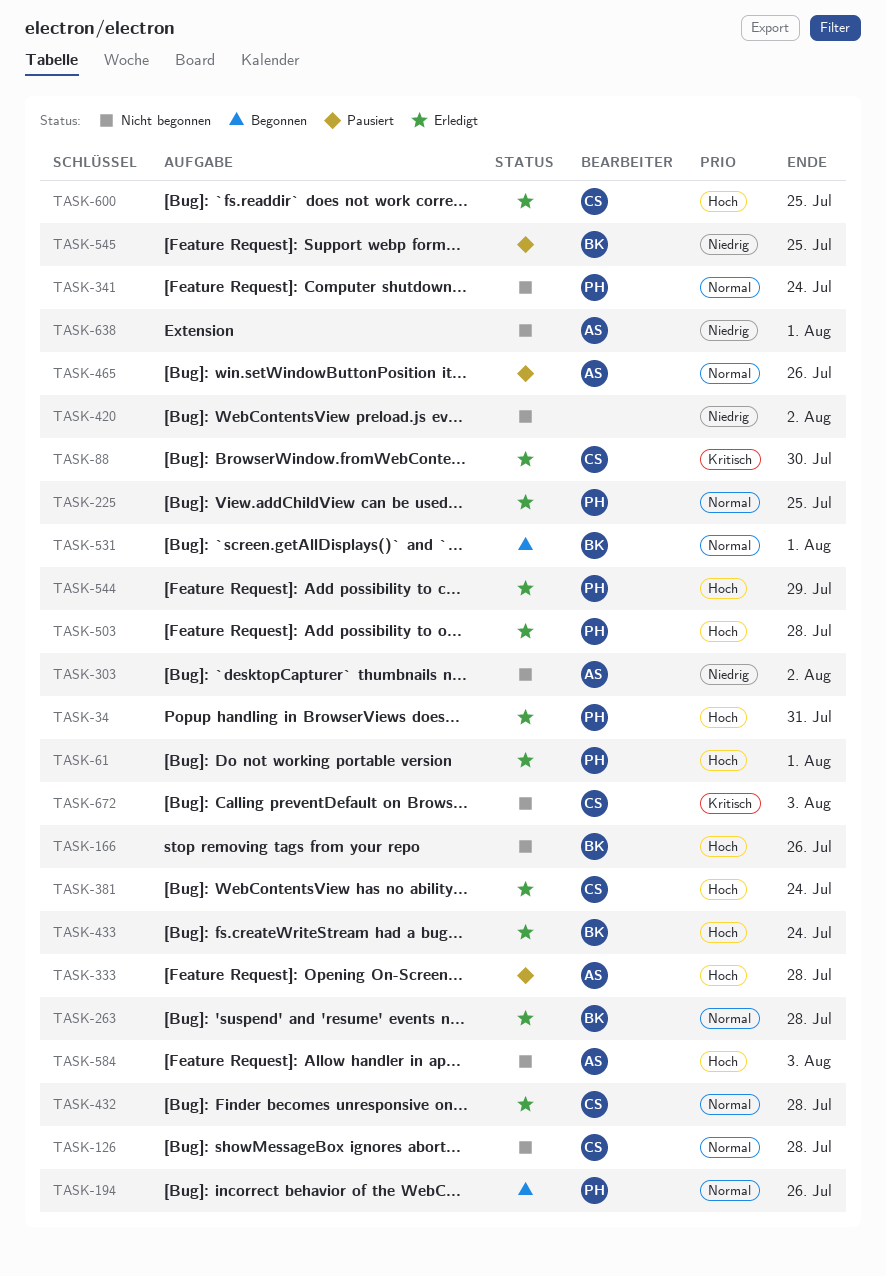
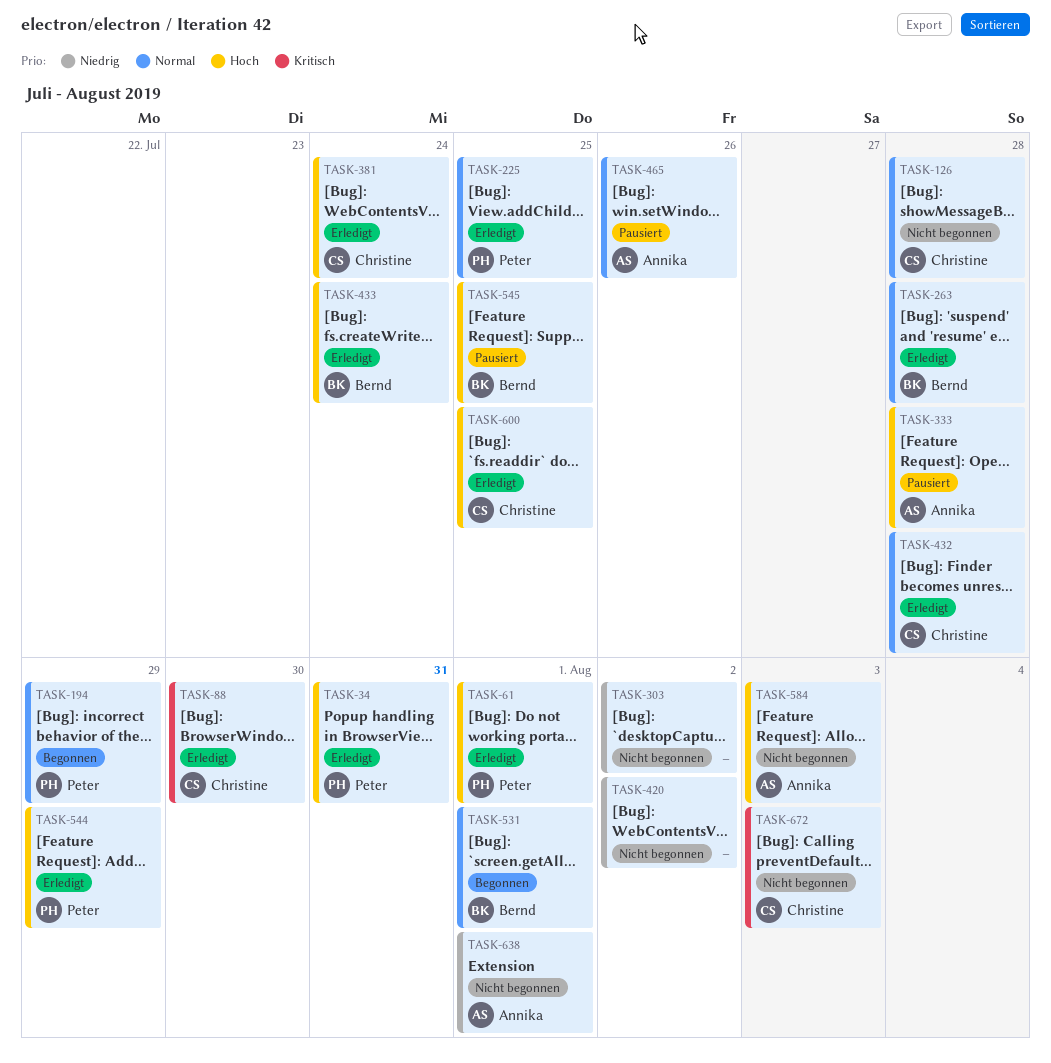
TASK-166: present -> none
TASK-194, due: Jul 26 -> Jul 29
TASK-303, owner: Annika -> none
TASK-341: present -> none
TASK-503: present -> none
TASK-545, priority: Niedrig -> Hoch

